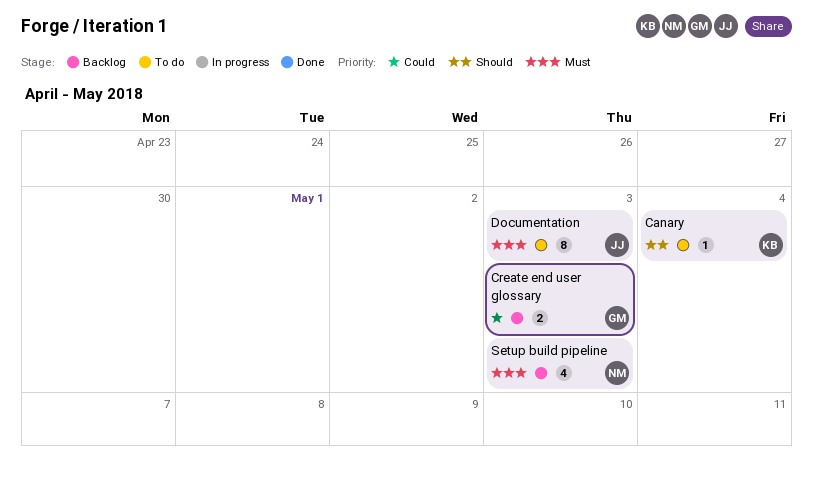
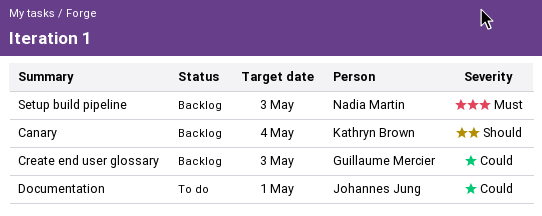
Canary, status: To do -> Backlog
Documentation, priority: Must -> Could
Documentation, due: May 3 -> May 1

